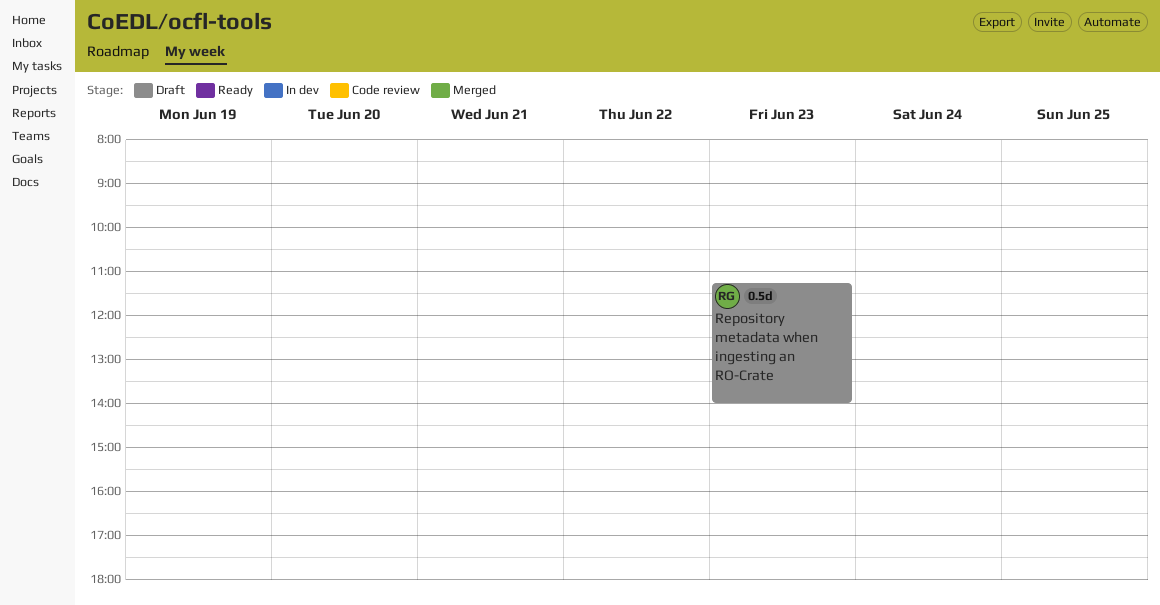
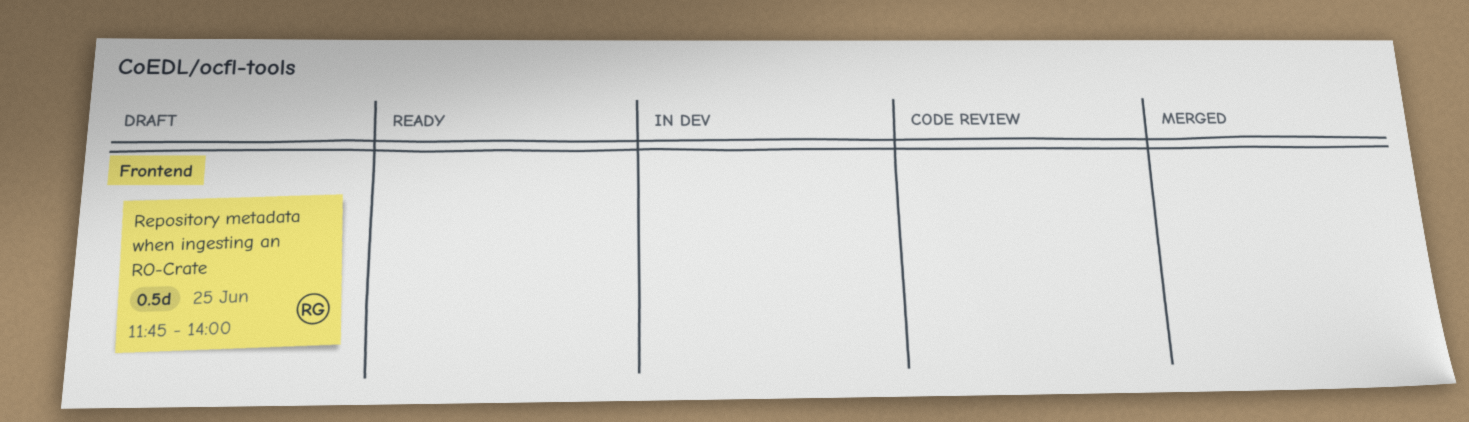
Repository metadata when ingesting an RO-Crate, day: Jun 23 -> Jun 25
Repository metadata when ingesting an RO-Crate, begins: 11:15 -> 11:45

